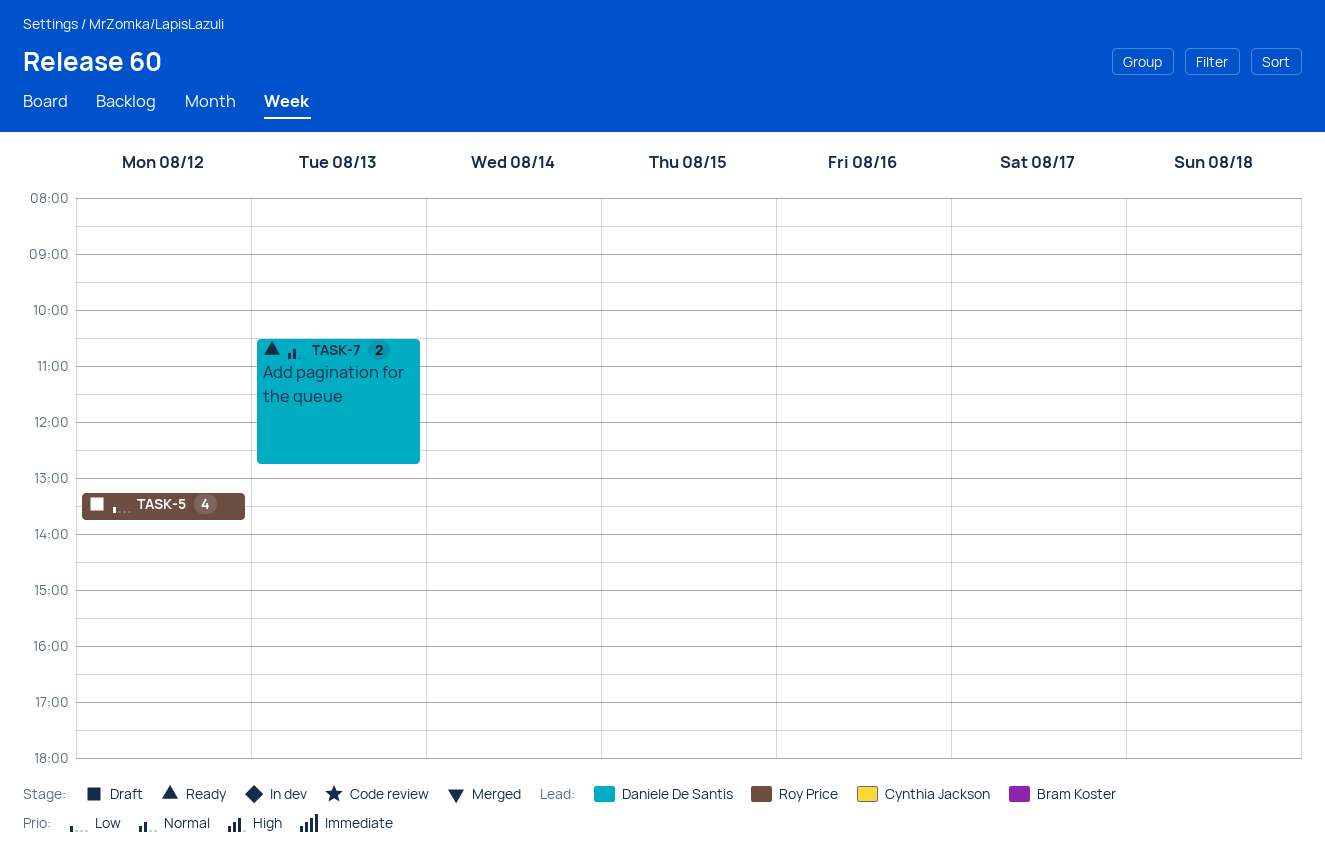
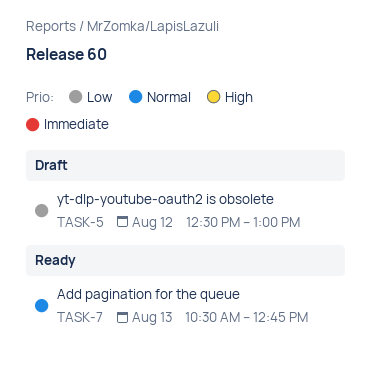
TASK-5, begins: 13:15 -> 12:30
TASK-5, ends: 13:45 -> 13:00

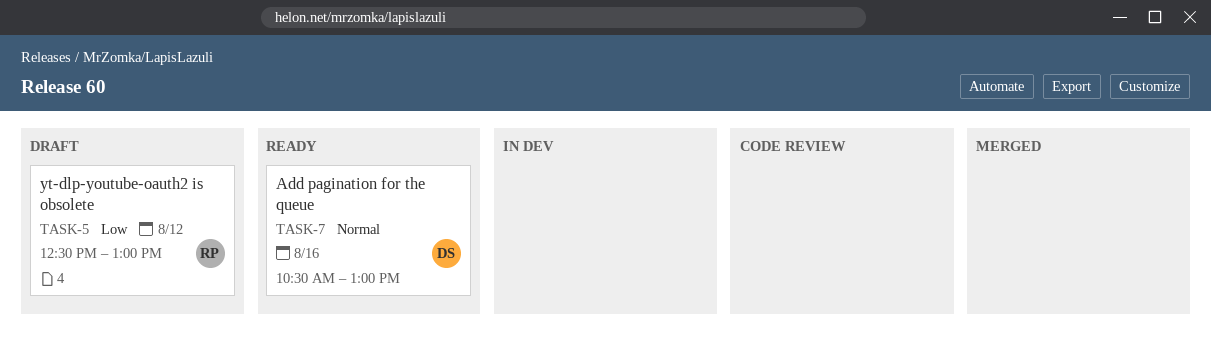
TASK-7, day: Aug 13 -> Aug 16
TASK-7, ends: 12:45 -> 13:00

